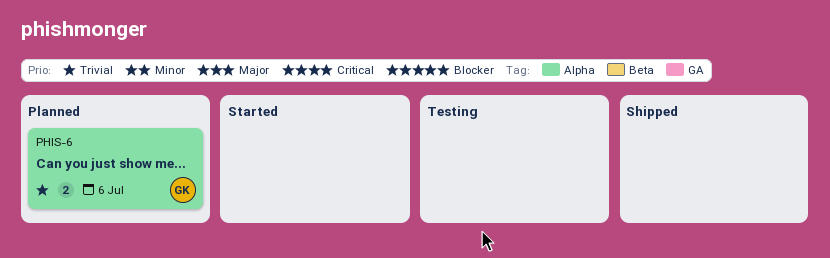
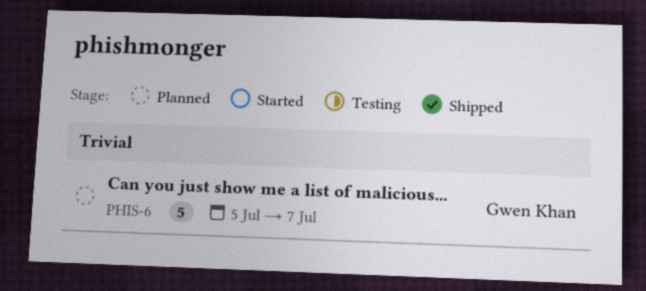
PHIS-6, estimate: 2 -> 5
PHIS-6, due: Jul 6 -> Jul 7

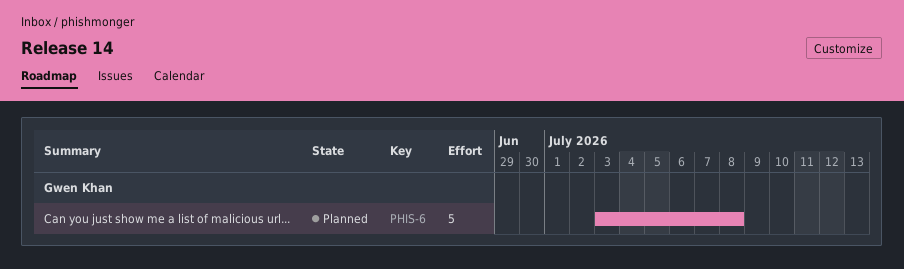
PHIS-6, start: Jul 5 -> Jul 3
PHIS-6, due: Jul 7 -> Jul 8

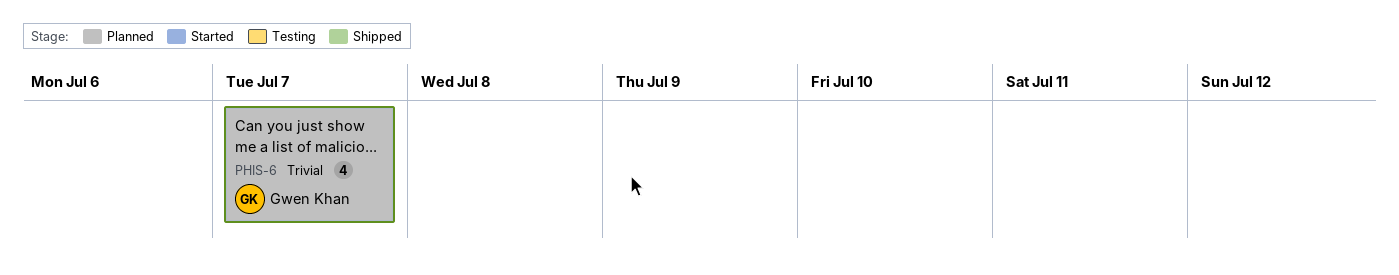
PHIS-6, estimate: 5 -> 4
PHIS-6, due: Jul 8 -> Jul 7

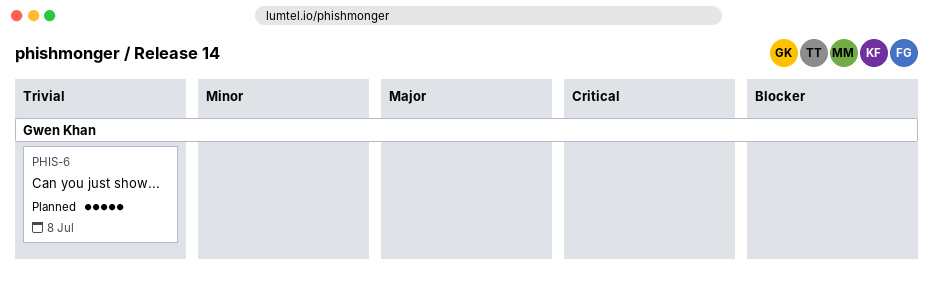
PHIS-6, estimate: 4 -> 5
PHIS-6, due: Jul 7 -> Jul 8

